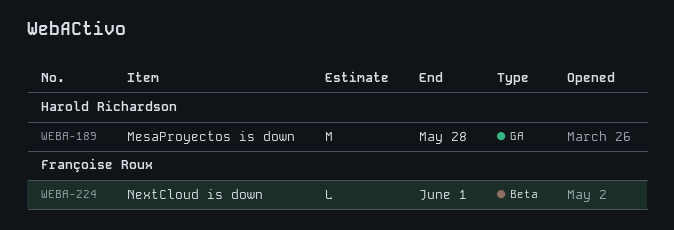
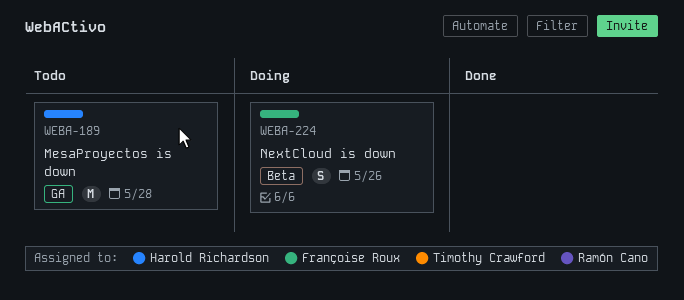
WEBA-224, estimate: L -> S
WEBA-224, due: Jun 1 -> May 26

